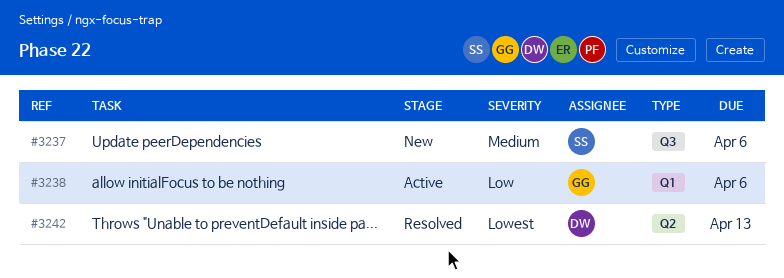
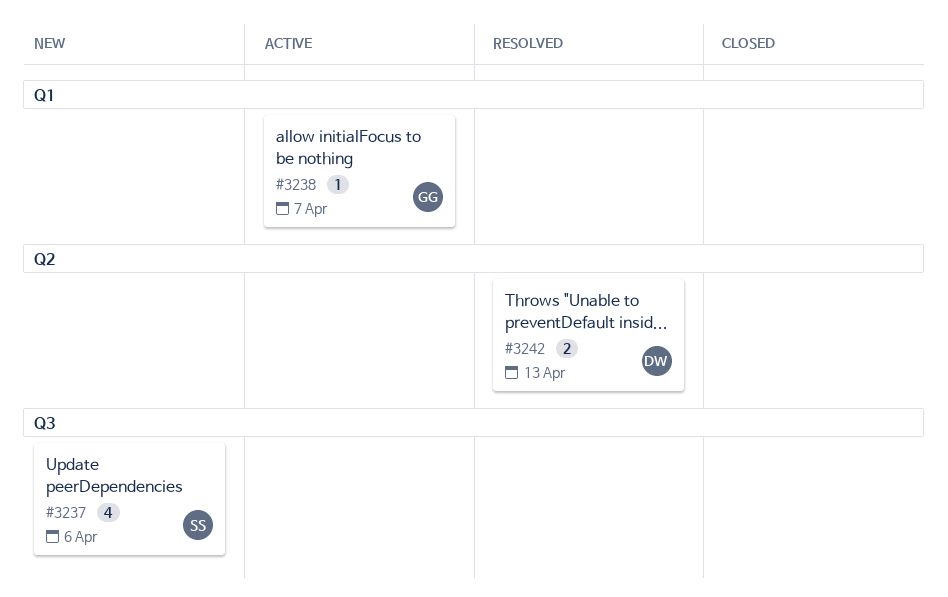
#3238, due: Apr 6 -> Apr 7

